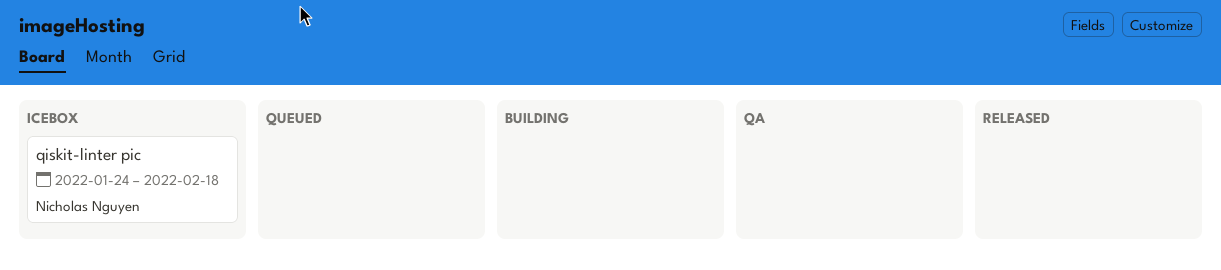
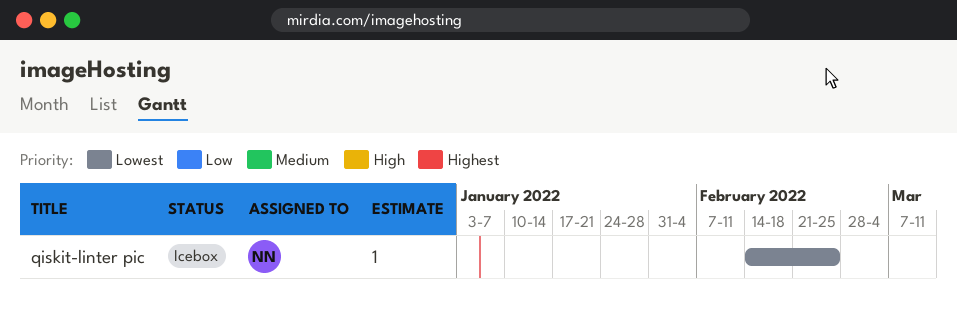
qiskit-linter pic, start: Jan 24 -> Feb 14
qiskit-linter pic, due: Feb 18 -> Feb 25

